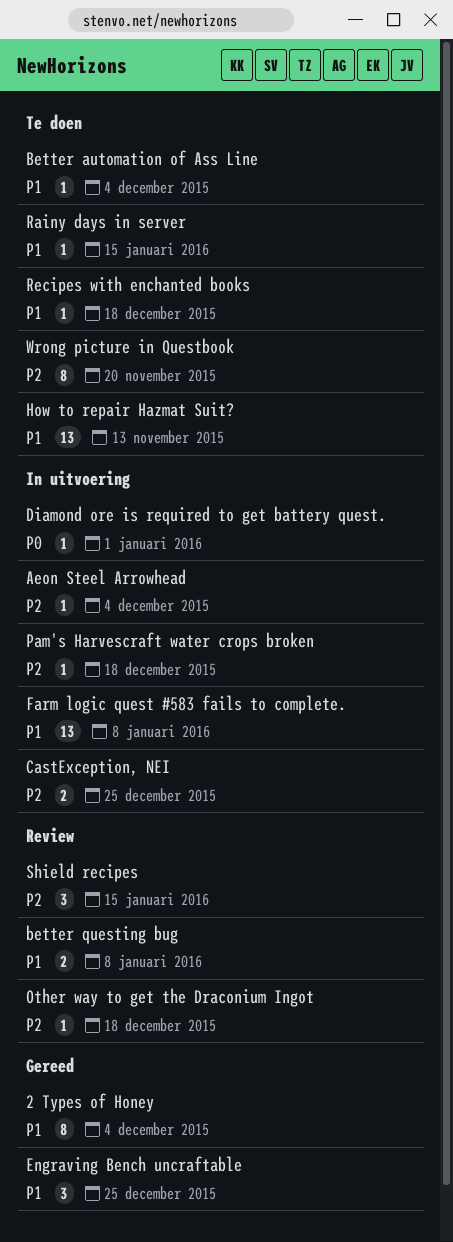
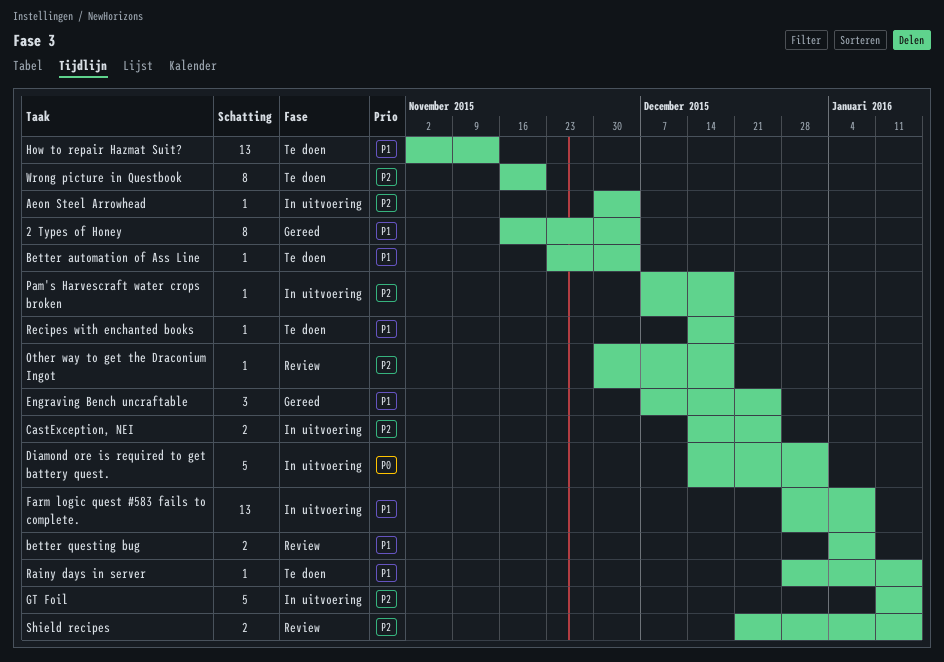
Diamond ore is required to get battery quest., estimate: 1 -> 5
GT Foil: none -> present
Shield recipes, estimate: 3 -> 2

